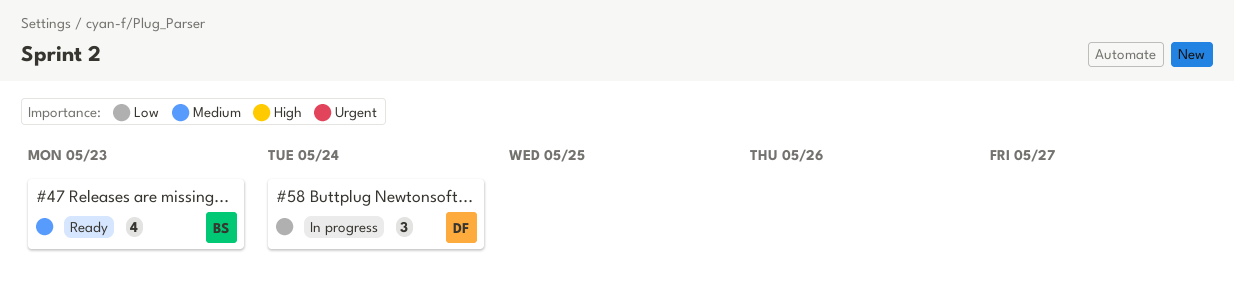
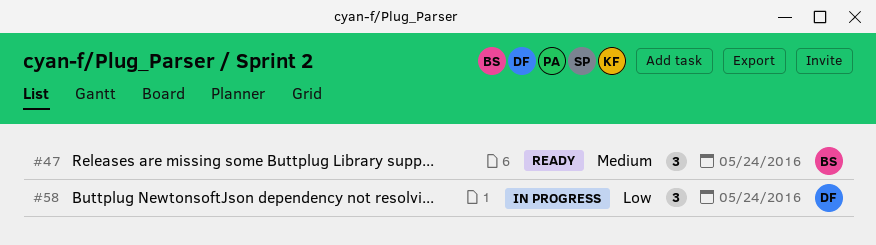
#47, estimate: 4 -> 3
#47, due: May 23 -> May 24

